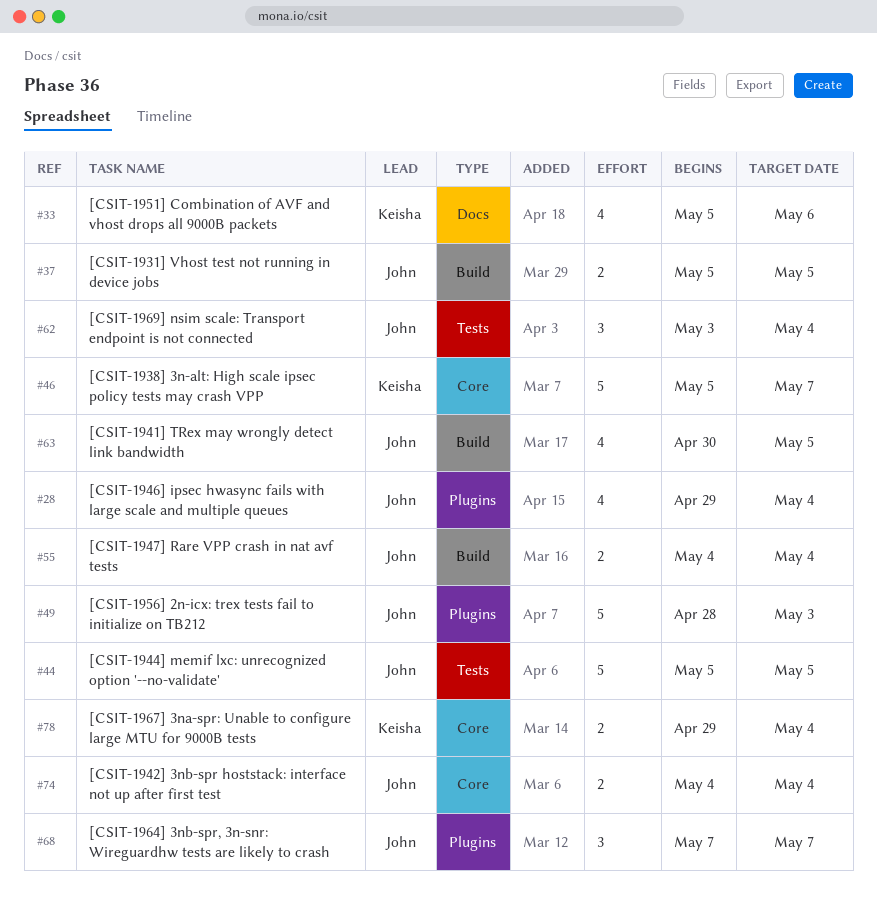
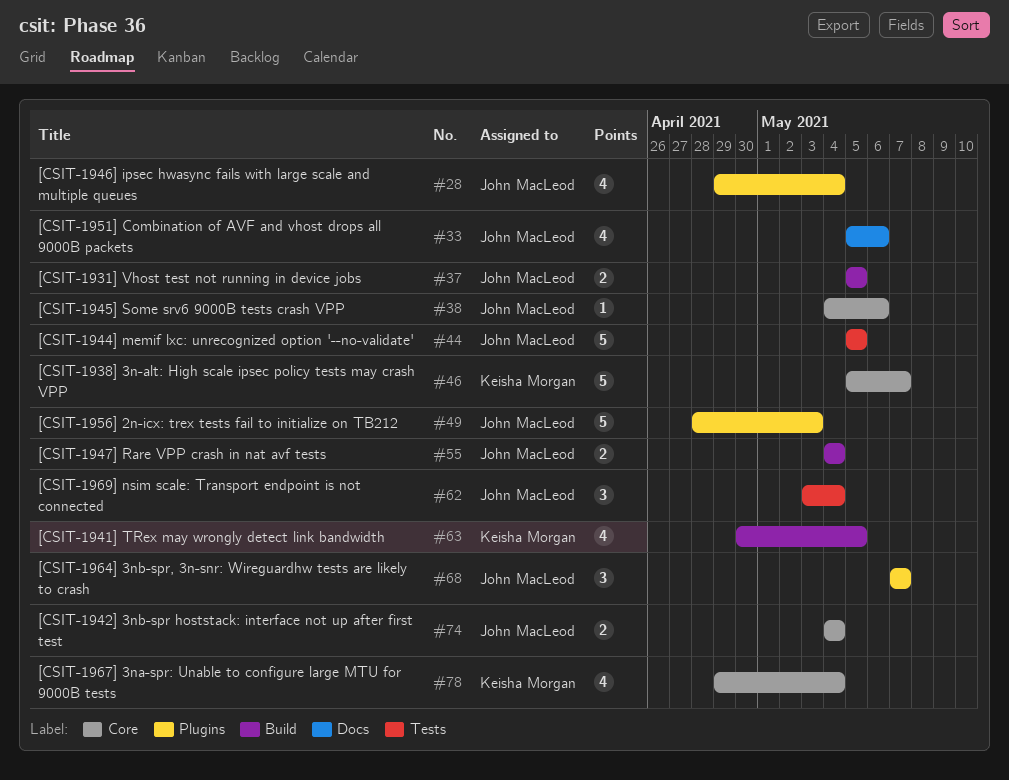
#33, owner: Keisha Morgan -> John MacLeod
#38: none -> present
#63, owner: John MacLeod -> Keisha Morgan
#78, estimate: 2 -> 4

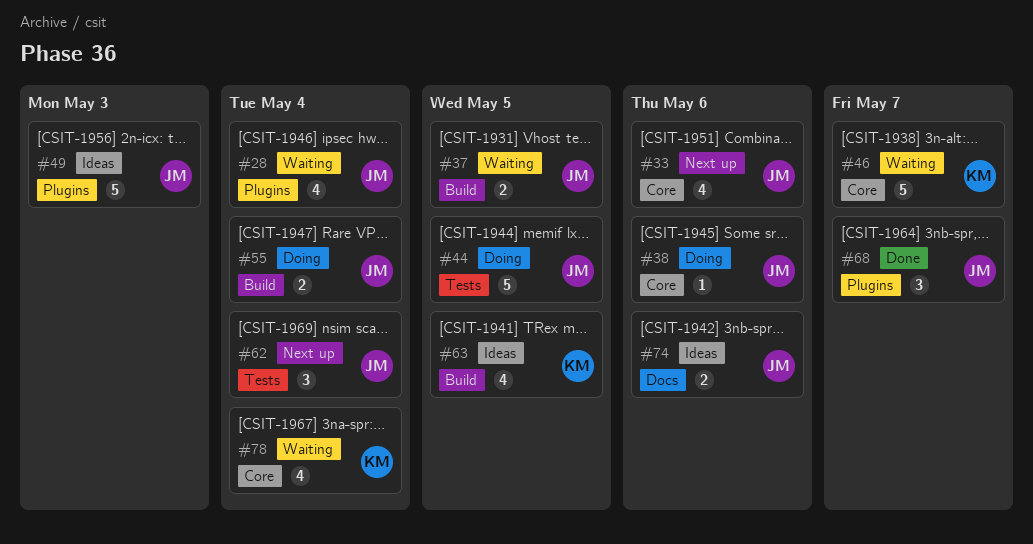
#33, label: Docs -> Core
#74, label: Core -> Docs
#74, due: May 4 -> May 6

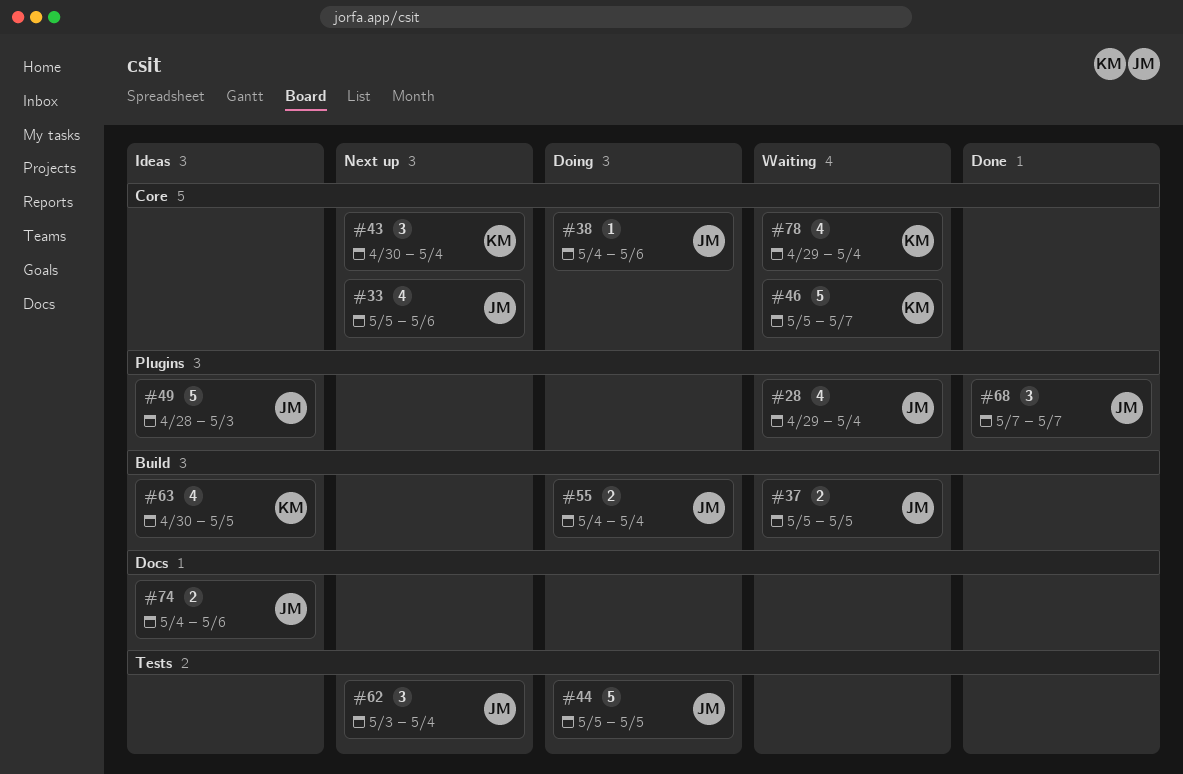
#43: none -> present

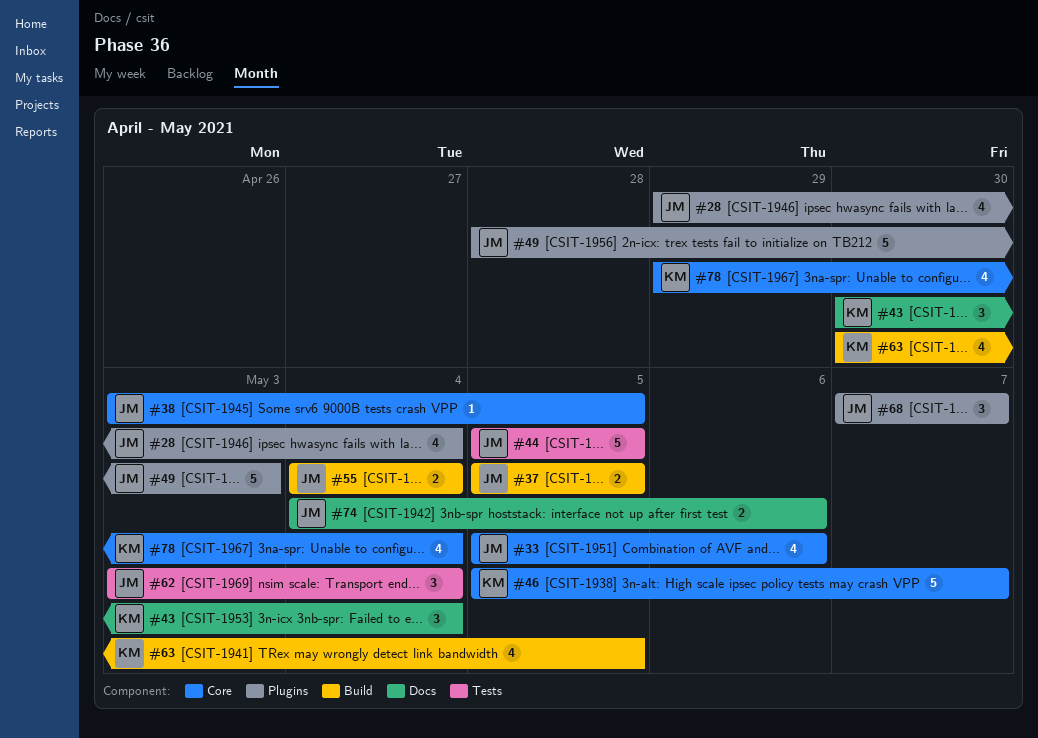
#38, start: May 4 -> May 3
#38, due: May 6 -> May 5
#43, label: Core -> Docs

